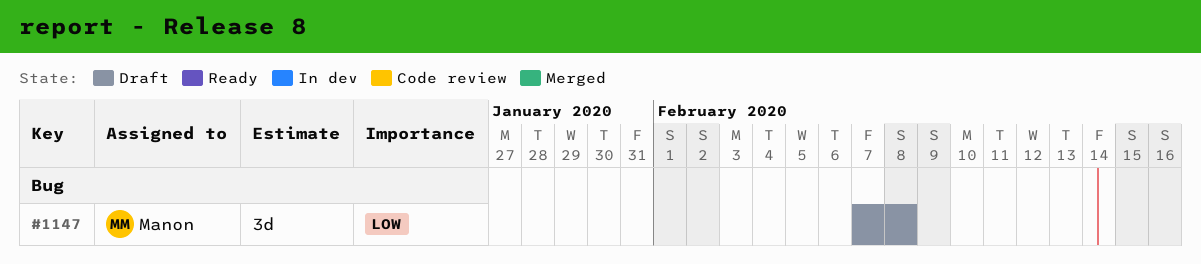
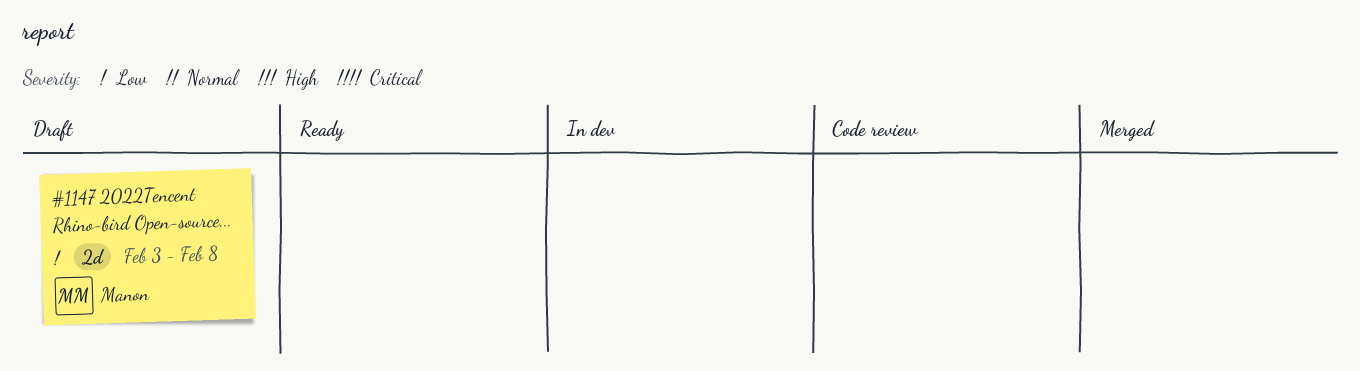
#1147, estimate: 3d -> 2d
#1147, start: Feb 7 -> Feb 3

